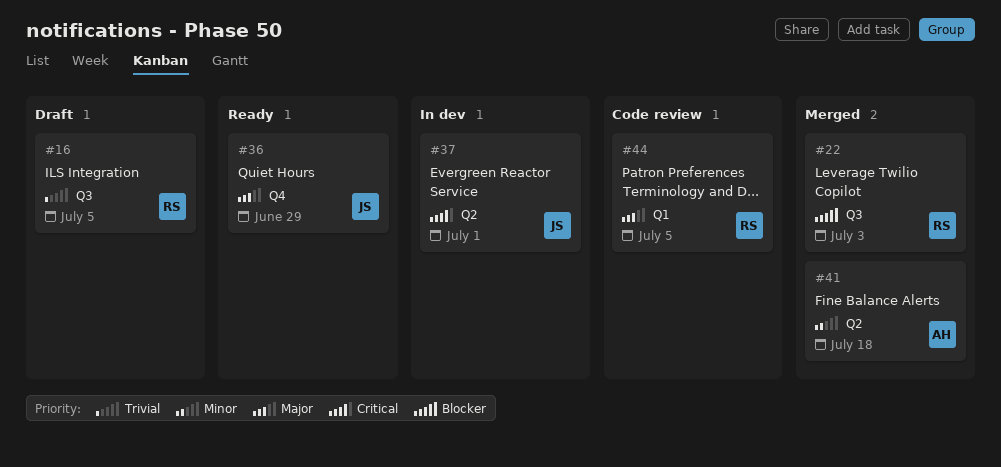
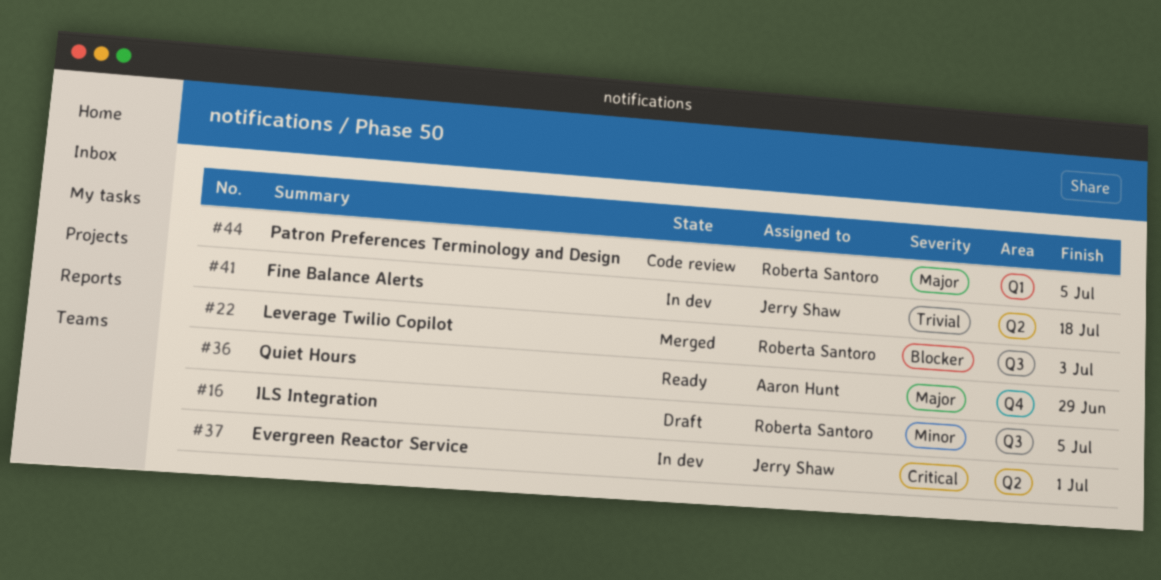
#16, priority: Trivial -> Minor
#36, owner: Jerry Shaw -> Aaron Hunt
#41, status: Merged -> In dev
#41, owner: Aaron Hunt -> Jerry Shaw
#41, priority: Minor -> Trivial

